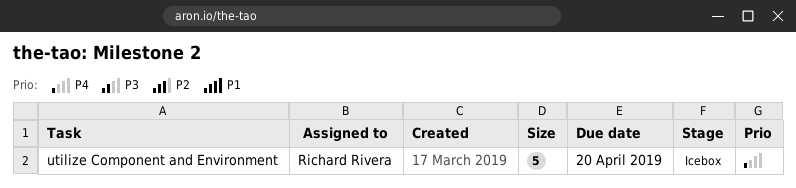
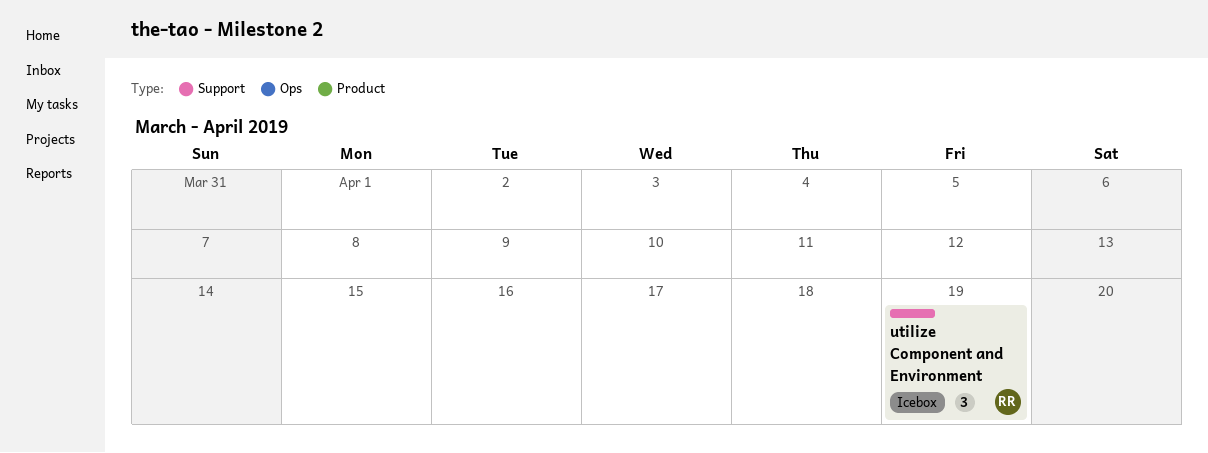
utilize Component and Environment, estimate: 5 -> 3
utilize Component and Environment, due: Apr 20 -> Apr 19

